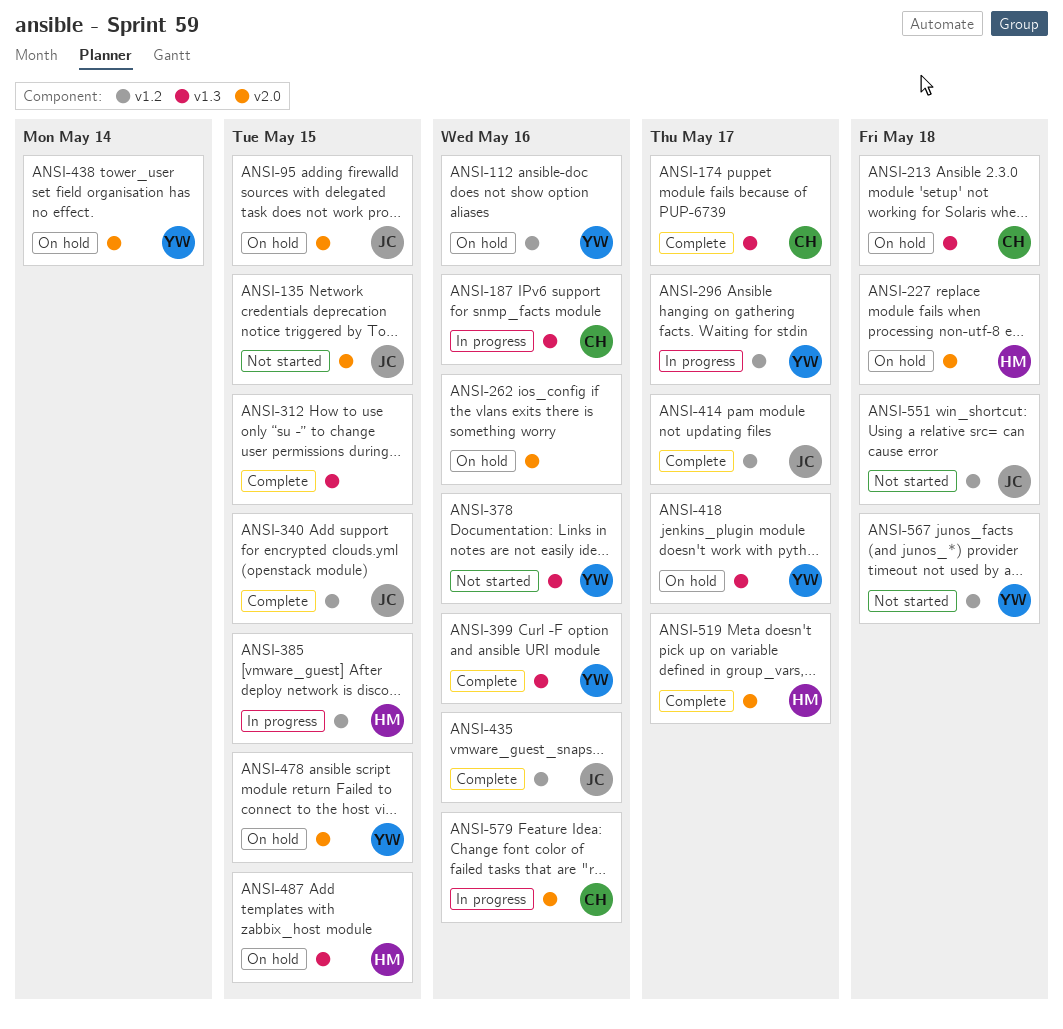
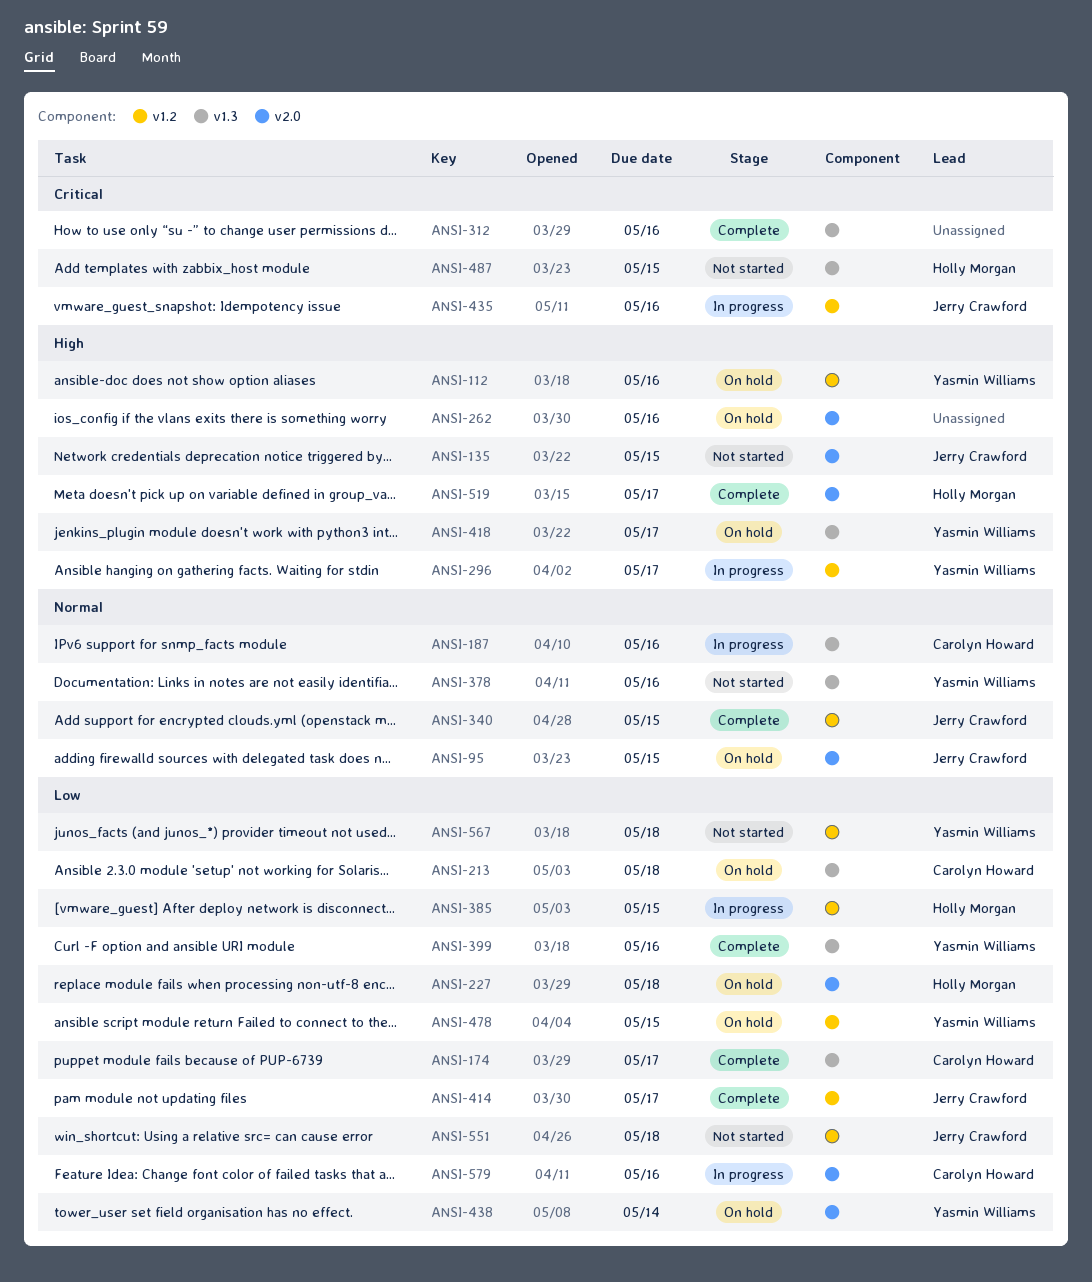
ANSI-312, due: May 15 -> May 16
ANSI-435, status: Complete -> In progress
ANSI-478, label: v2.0 -> v1.2
ANSI-487, status: On hold -> Not started

